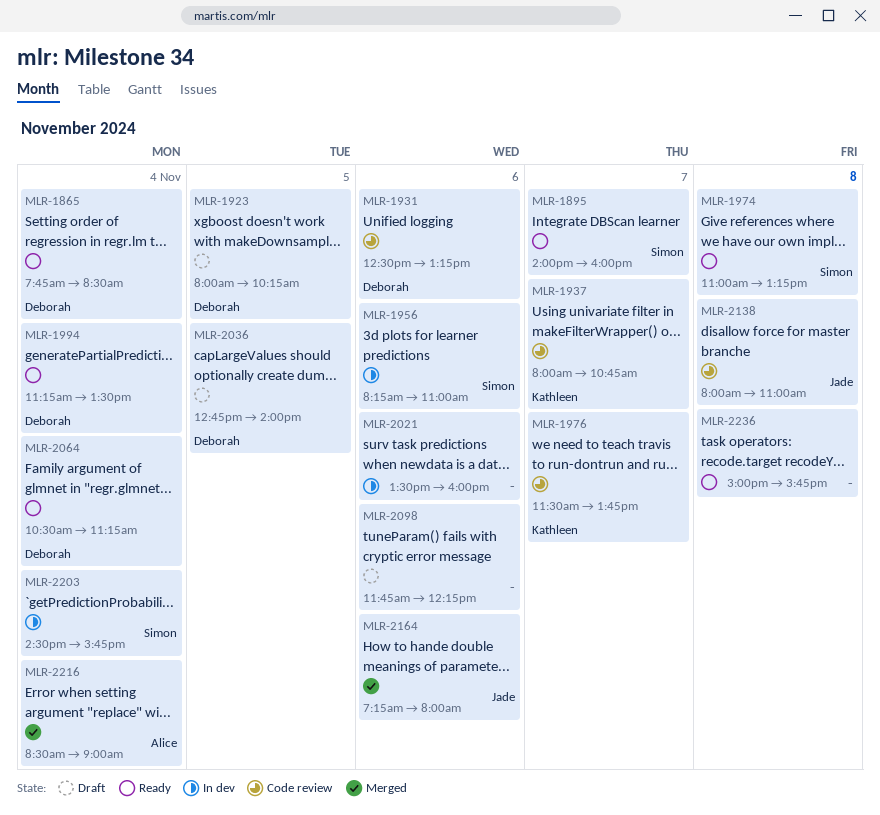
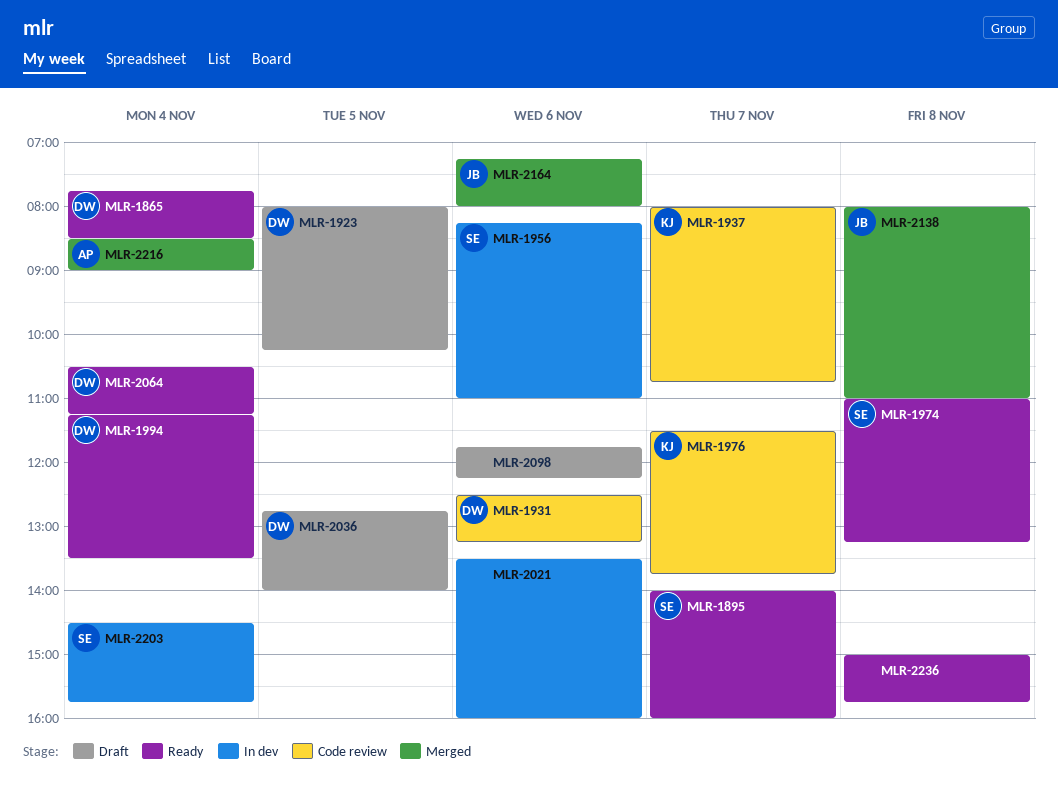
MLR-2138, status: Code review -> Merged

